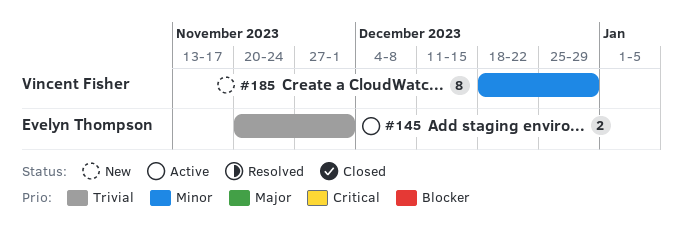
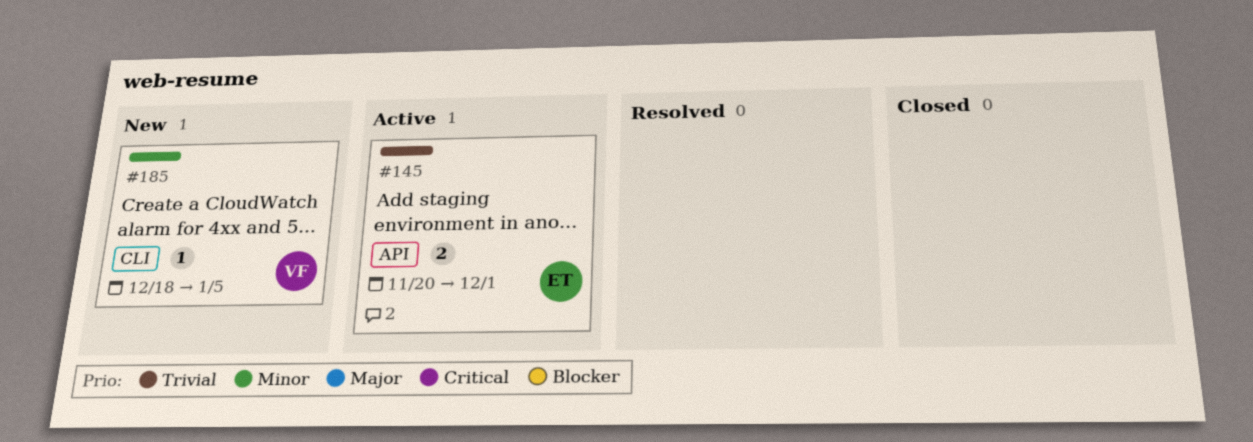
#185, estimate: 8 -> 1
#185, due: Dec 29 -> Jan 5

